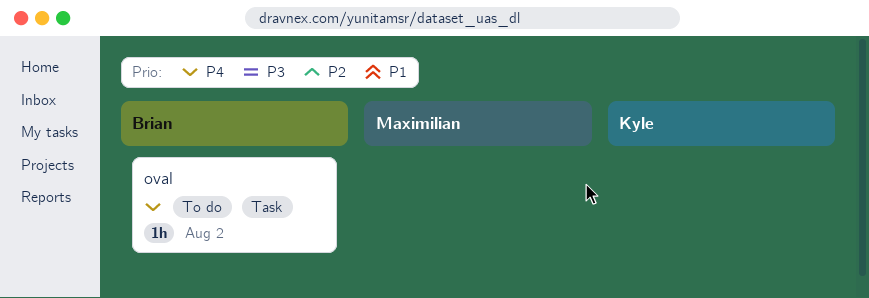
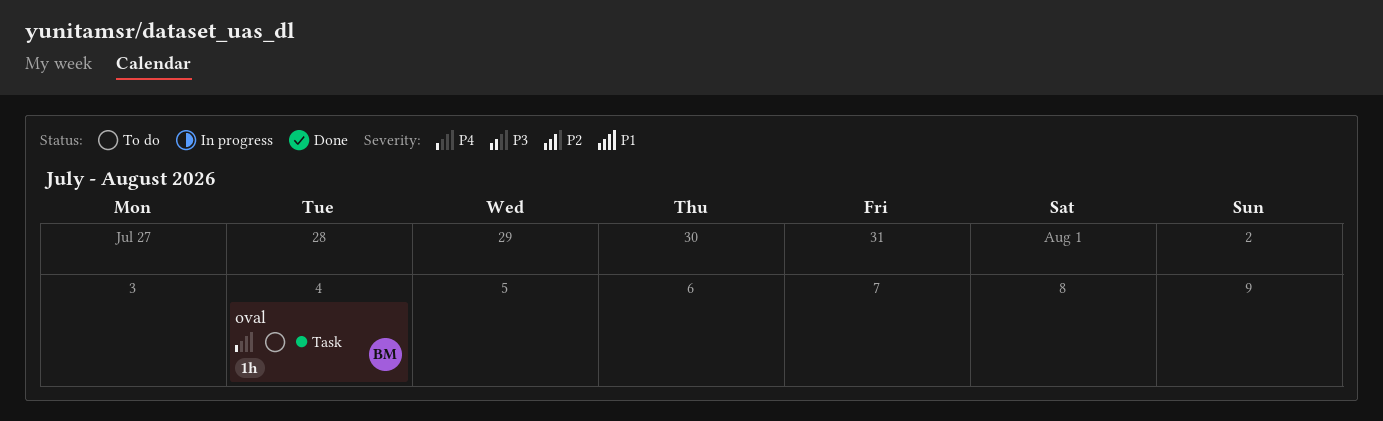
oval, due: Aug 2 -> Aug 4

